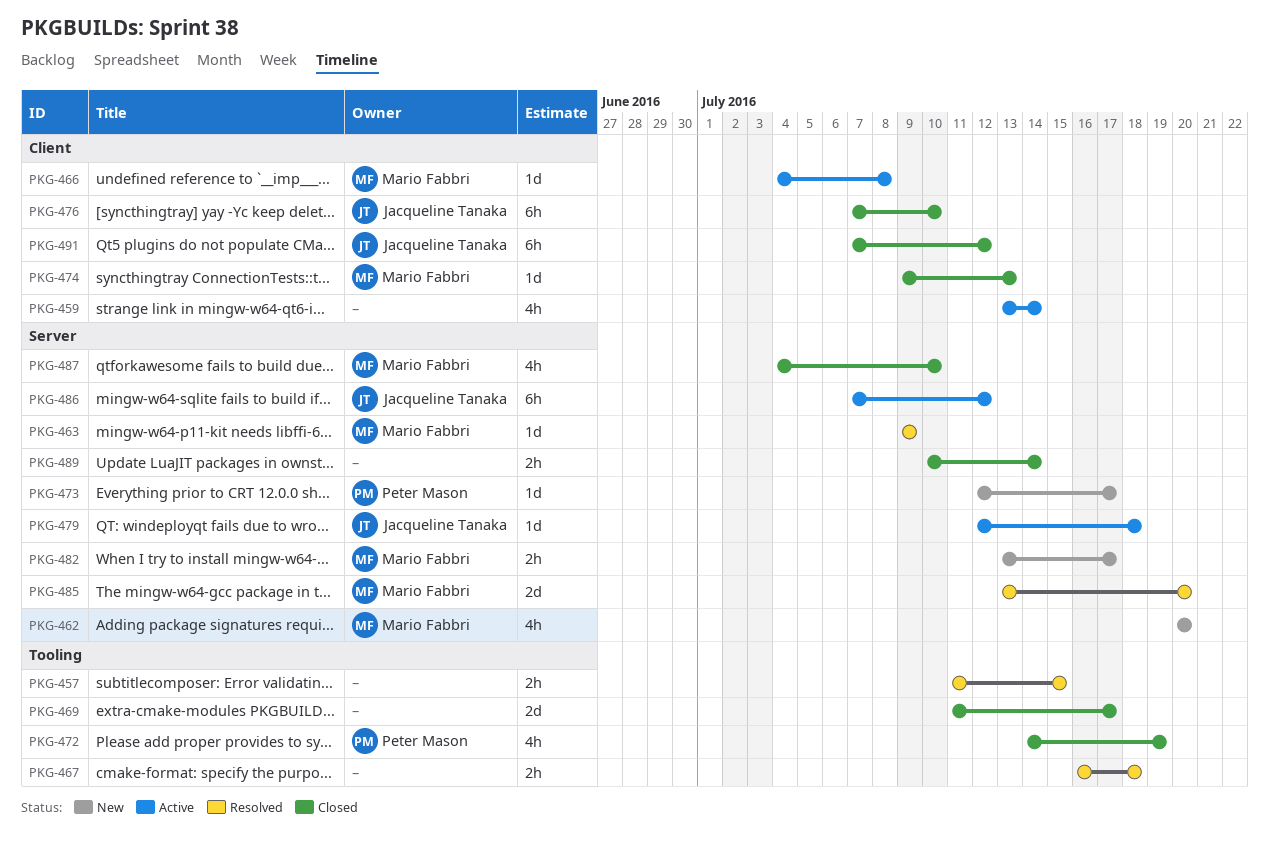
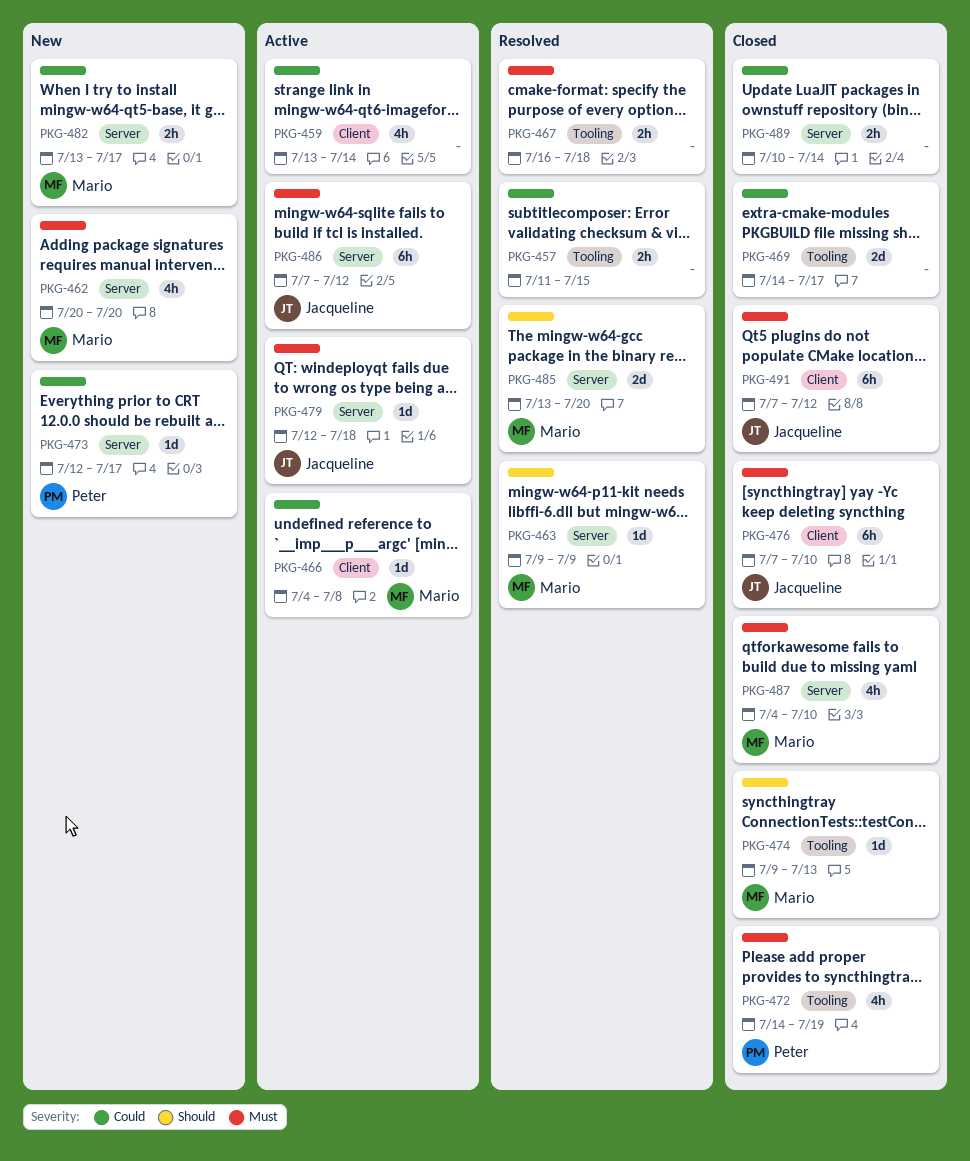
PKG-469, start: Jul 11 -> Jul 14
PKG-474, label: Client -> Tooling

